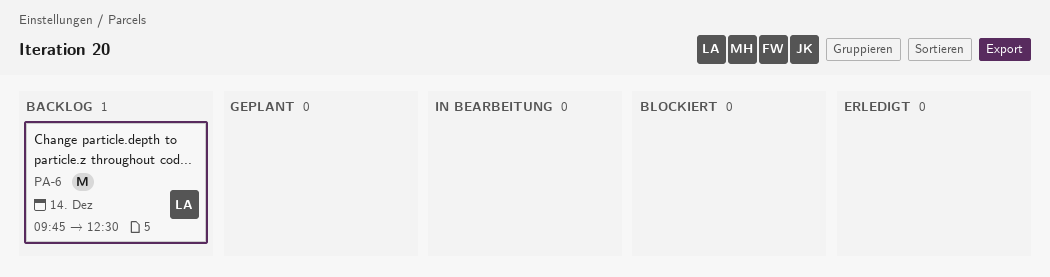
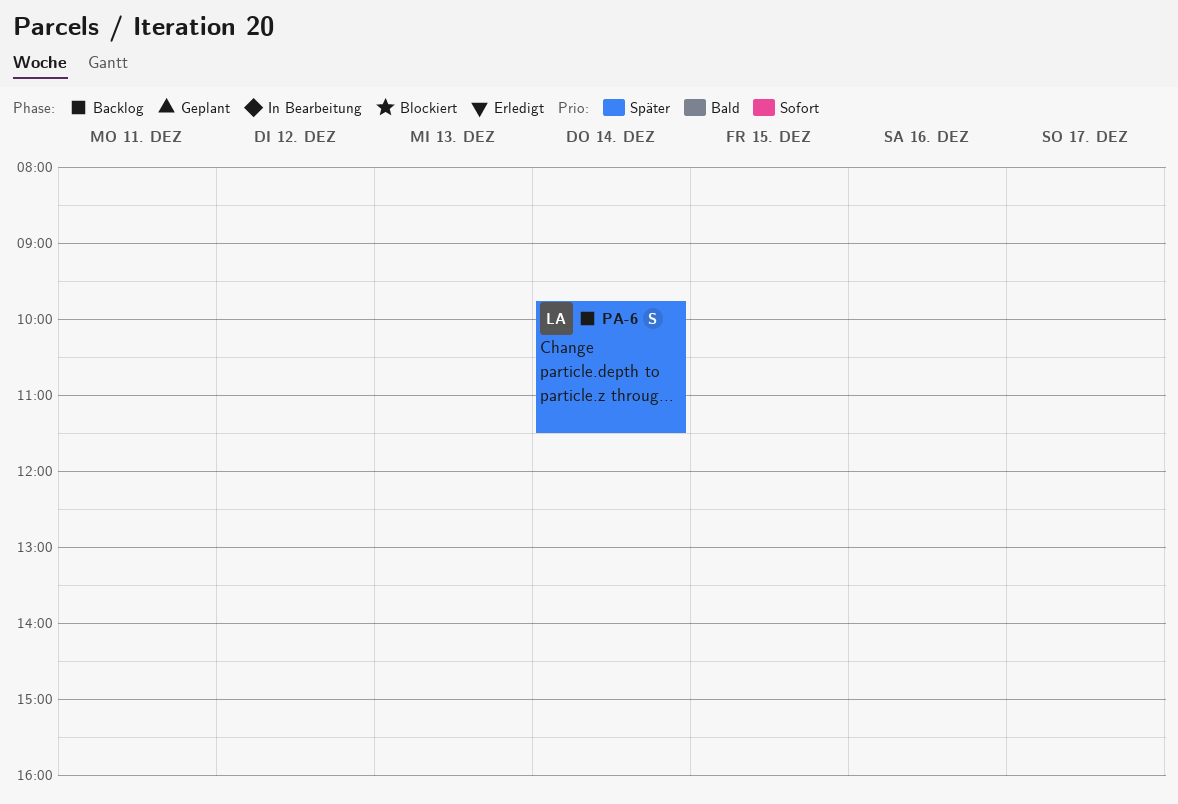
PA-6, estimate: M -> S
PA-6, ends: 12:30 -> 11:30

